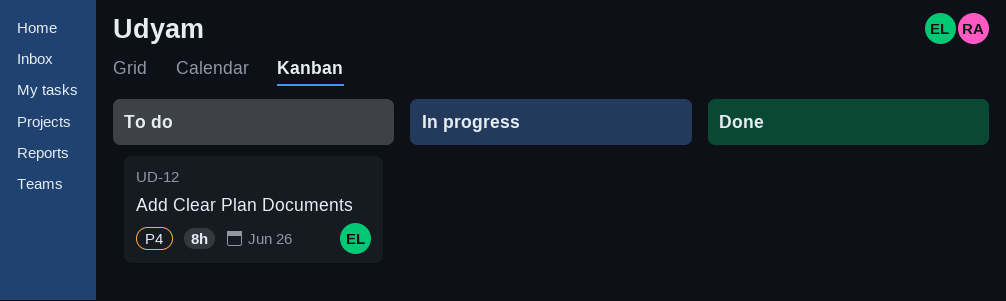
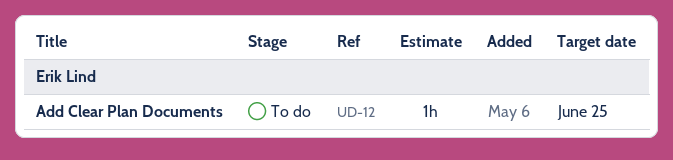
UD-12, estimate: 8h -> 1h
UD-12, due: Jun 26 -> Jun 25

